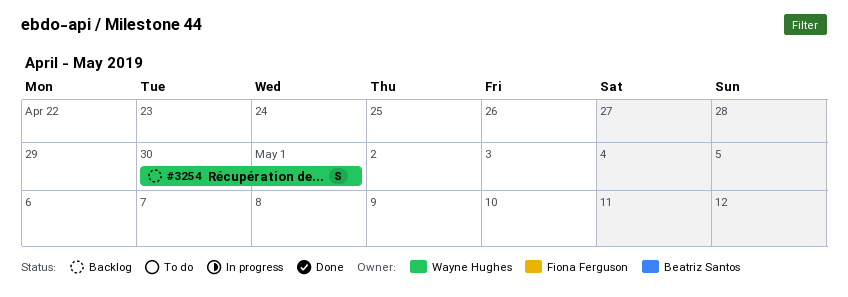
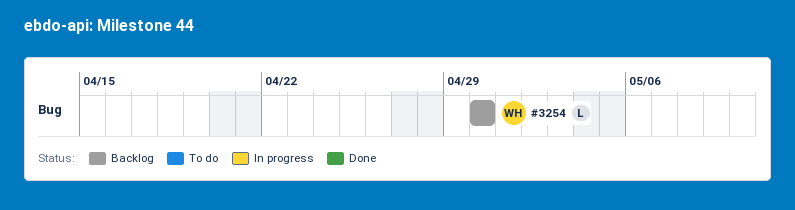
#3254, estimate: S -> L
#3254, due: May 1 -> Apr 30

